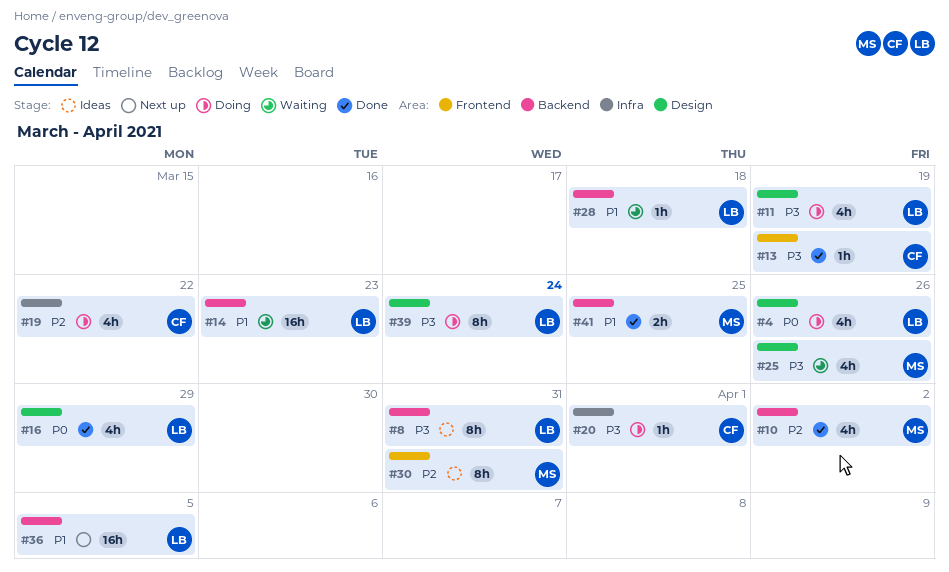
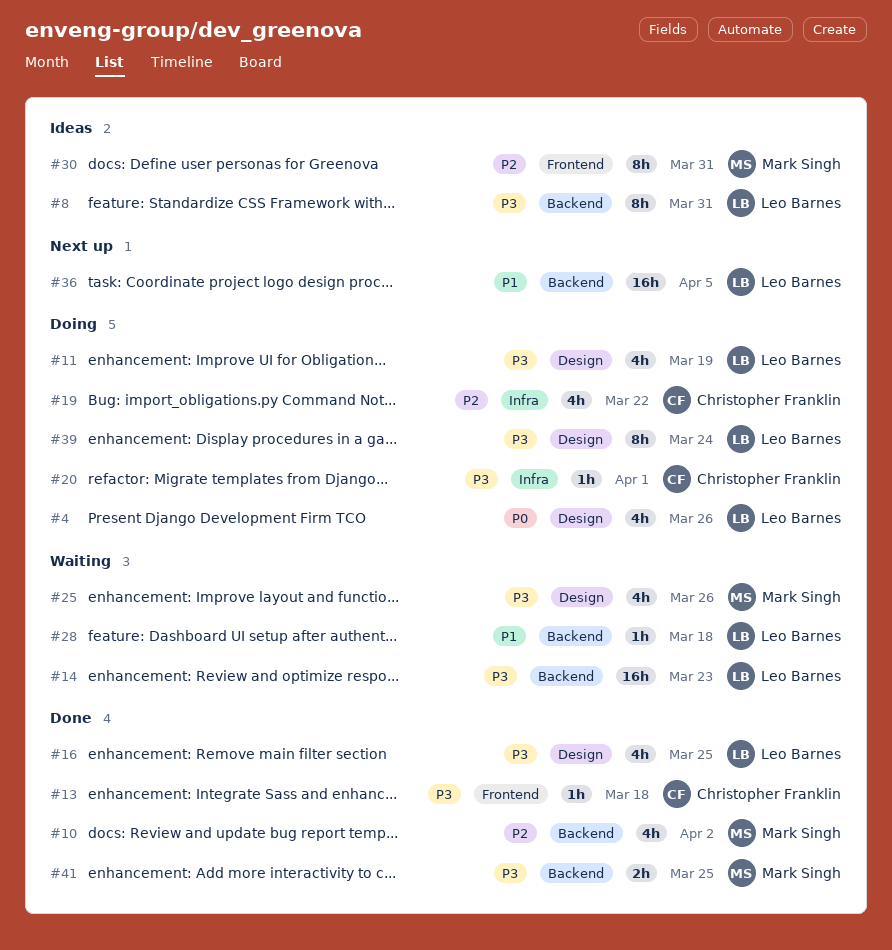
#13, due: Mar 19 -> Mar 18
#14, priority: P1 -> P3
#16, priority: P0 -> P3
#16, due: Mar 29 -> Mar 25
#41, priority: P1 -> P3

